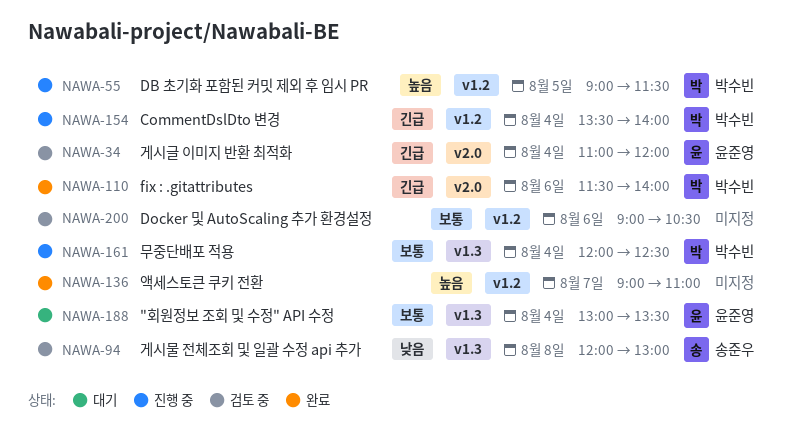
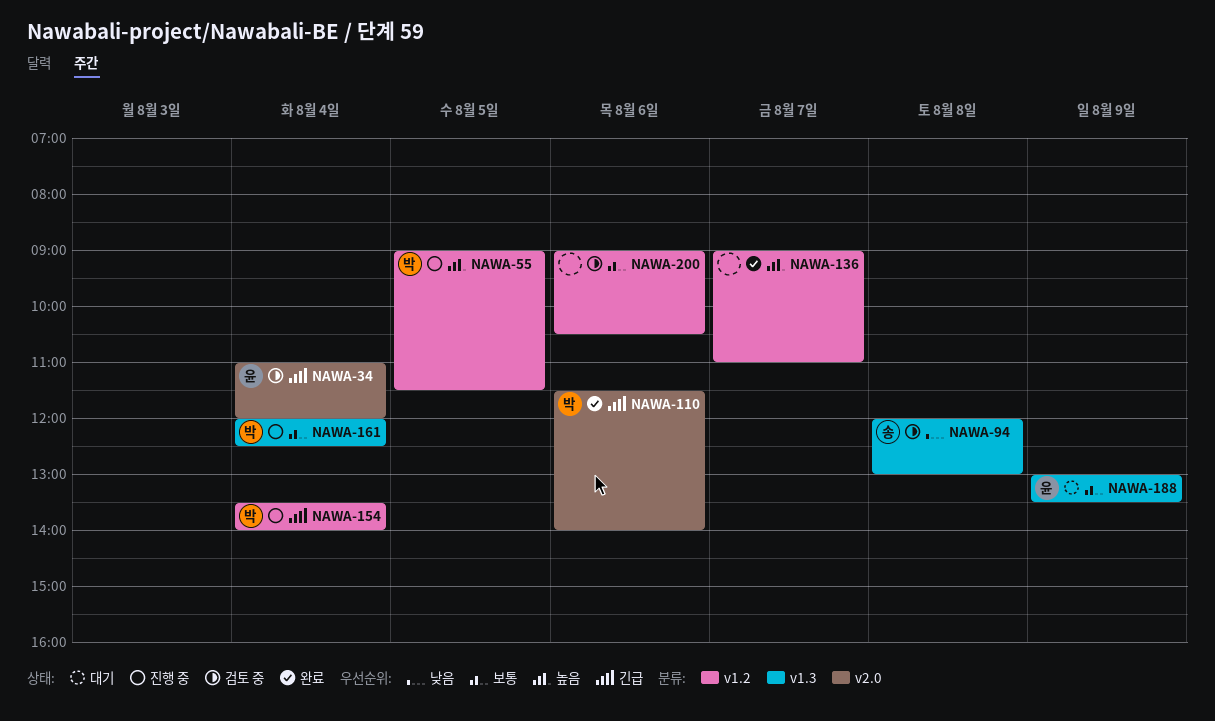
NAWA-188, day: Aug 4 -> Aug 9

